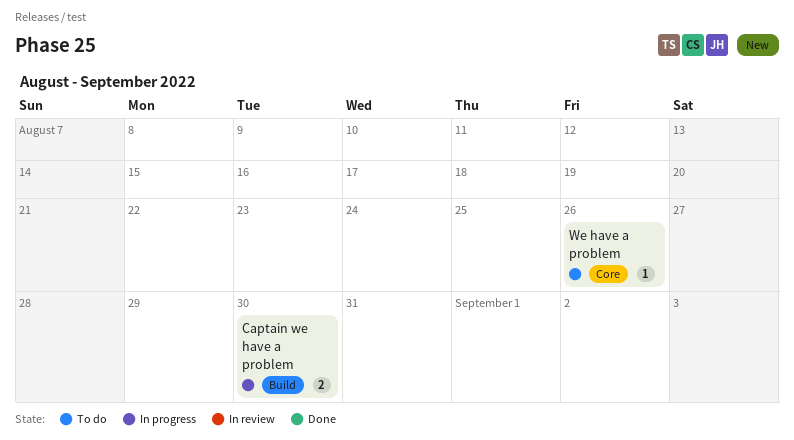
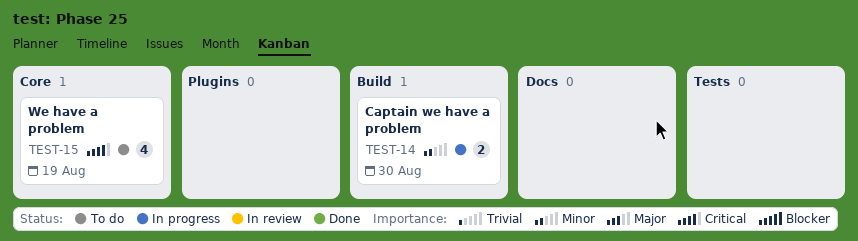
We have a problem, estimate: 1 -> 4
We have a problem, due: Aug 26 -> Aug 19

